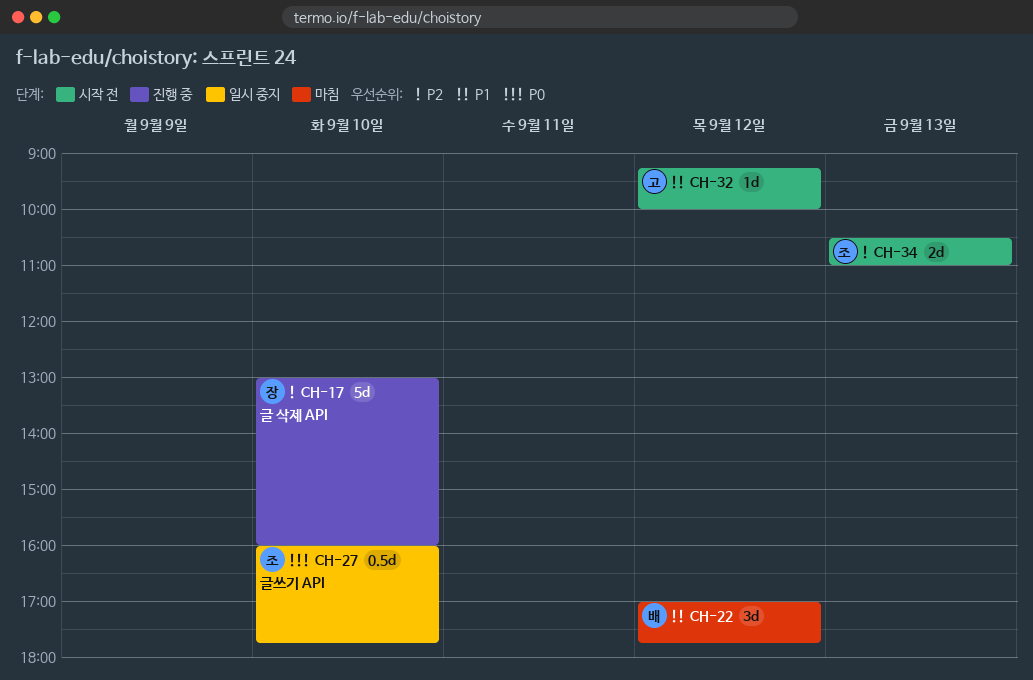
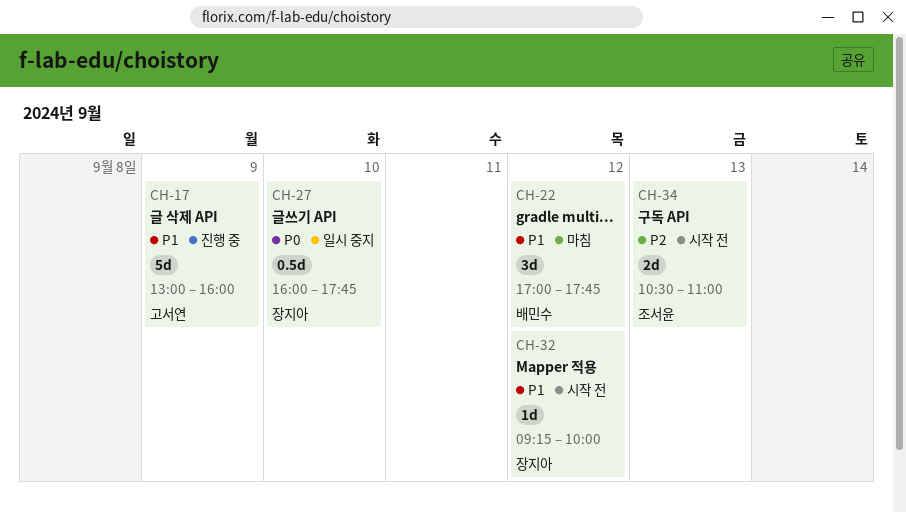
CH-17, owner: 장지아 -> 고서연
CH-17, priority: P2 -> P1
CH-17, day: Sep 10 -> Sep 9
CH-27, owner: 조서윤 -> 장지아
CH-32, owner: 고서연 -> 장지아

